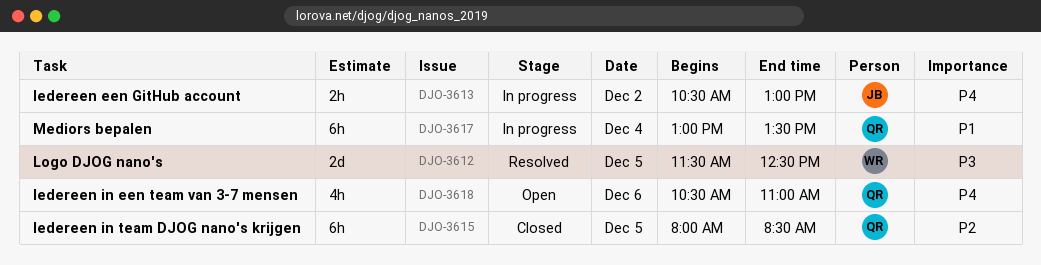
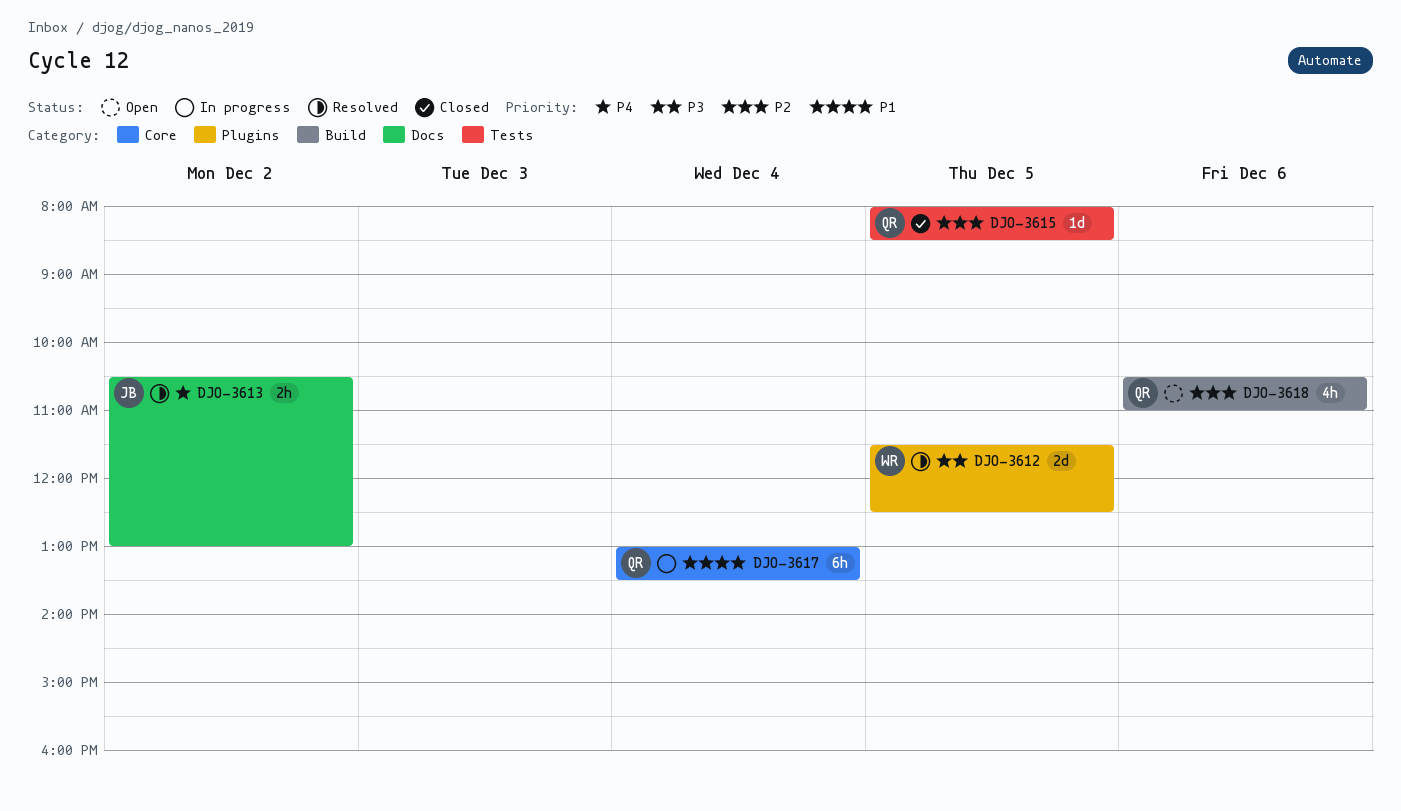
DJO-3613, status: In progress -> Resolved
DJO-3615, estimate: 6h -> 1d
DJO-3618, priority: P4 -> P2

